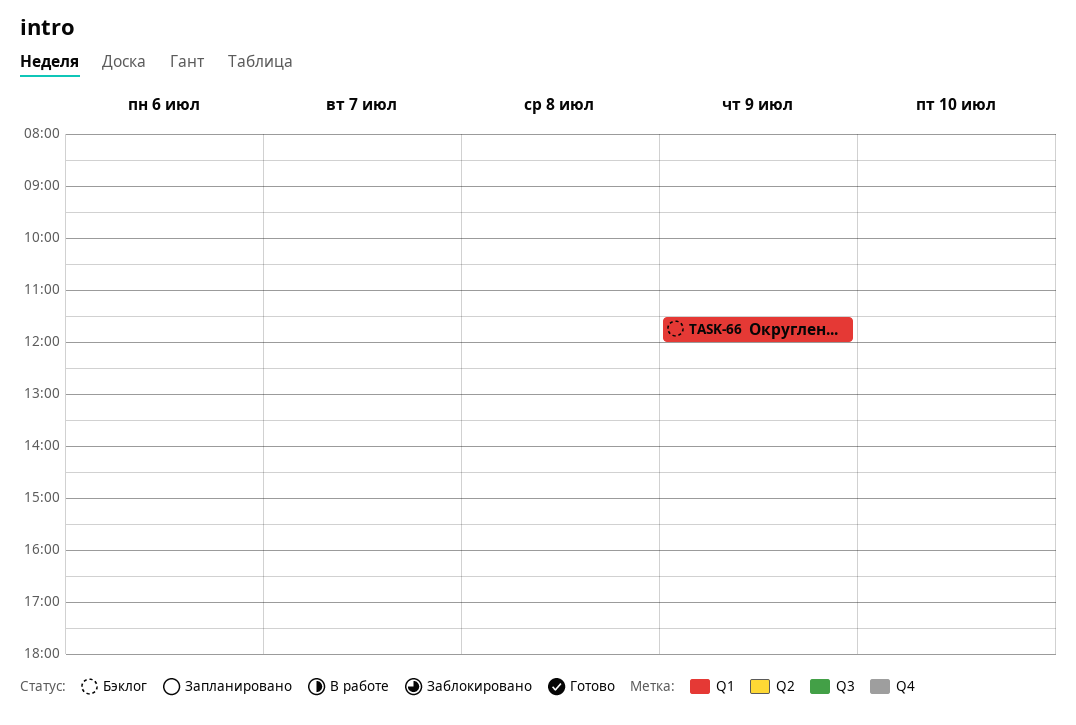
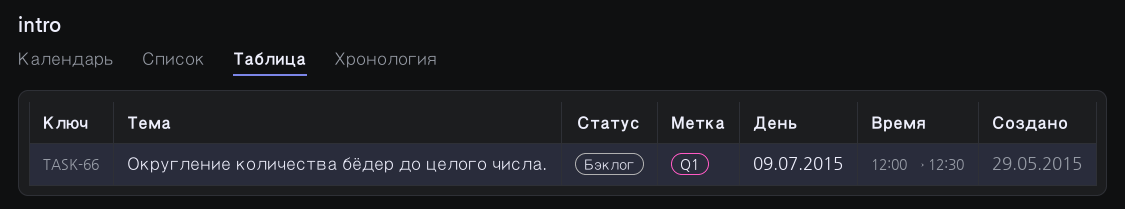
TASK-66, begins: 11:30 -> 12:00
TASK-66, ends: 12:00 -> 12:30

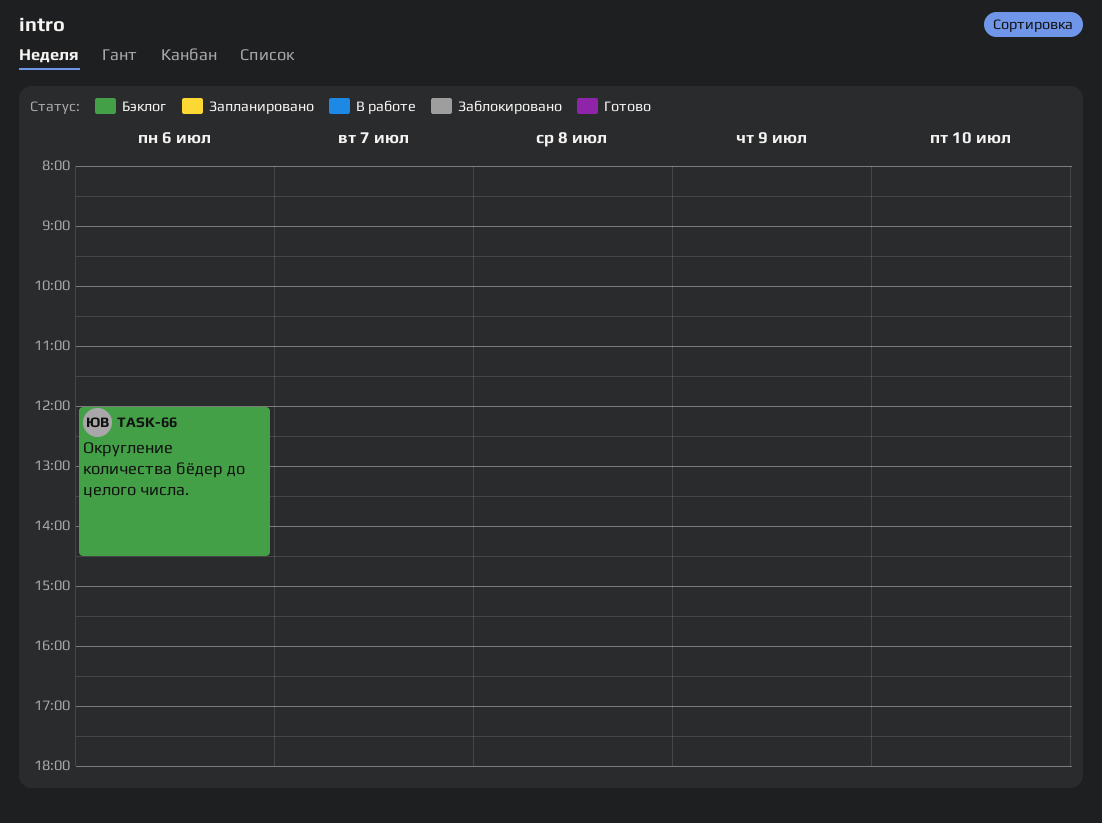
TASK-66, day: Jul 9 -> Jul 6
TASK-66, ends: 12:30 -> 14:30

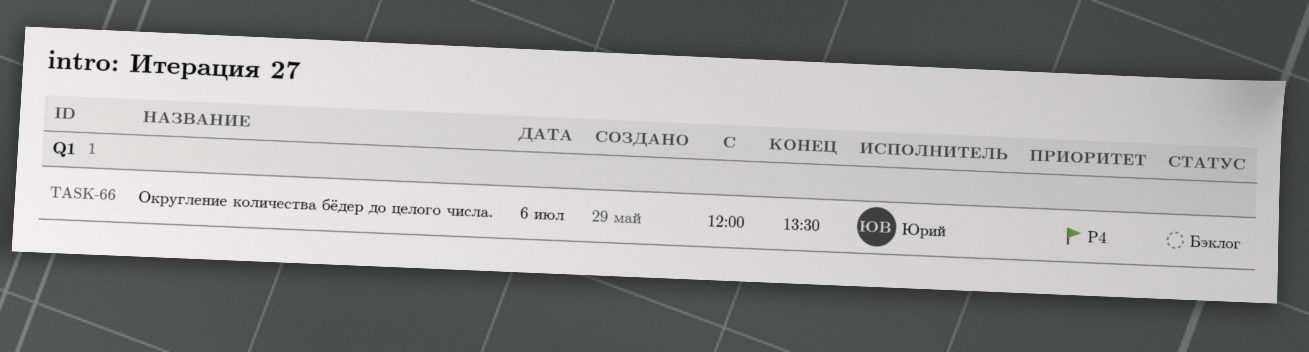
TASK-66, ends: 14:30 -> 13:30

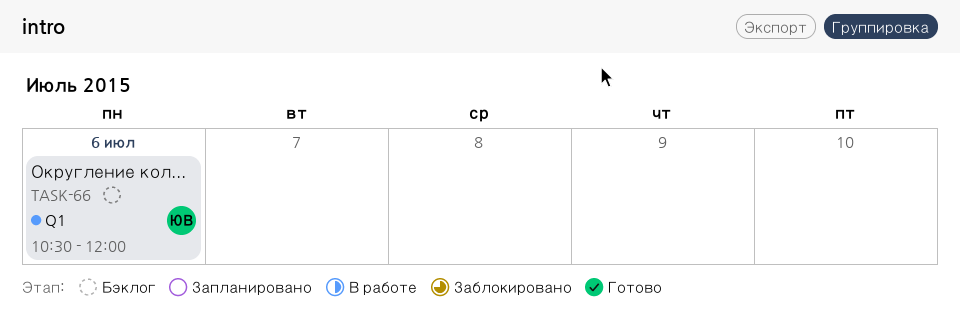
TASK-66, begins: 12:00 -> 10:30
TASK-66, ends: 13:30 -> 12:00

